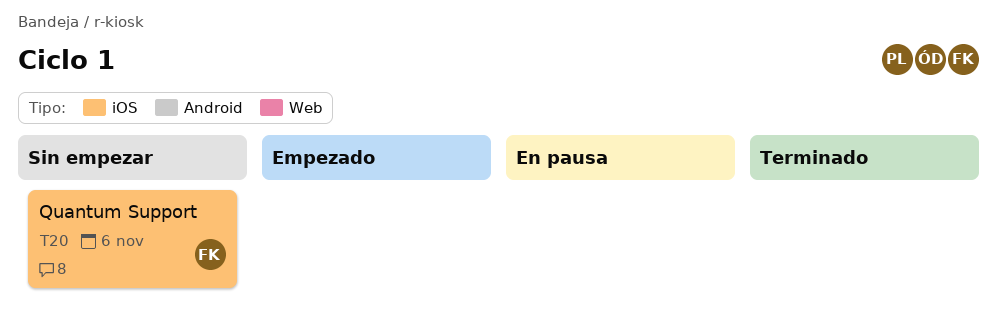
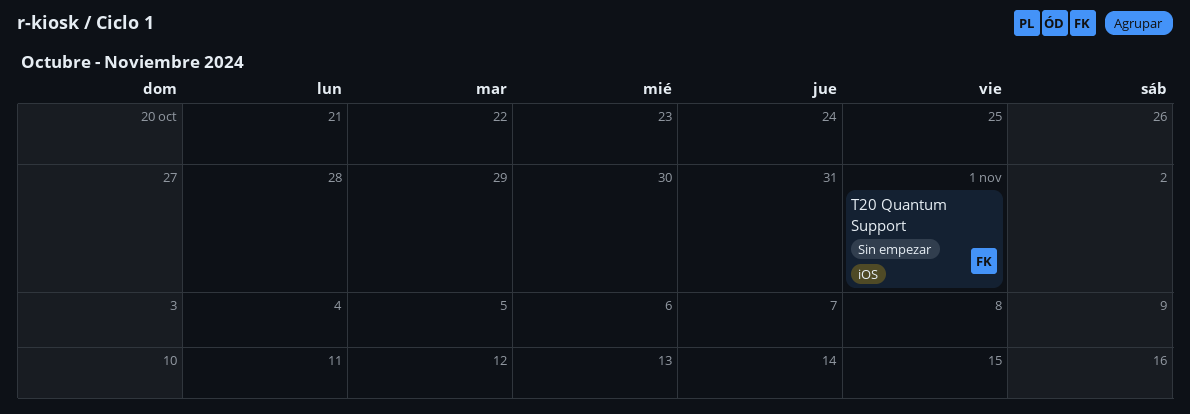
T20, due: Nov 6 -> Nov 1

